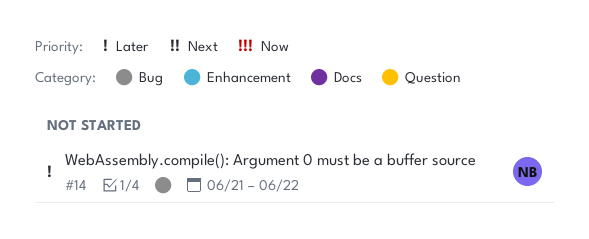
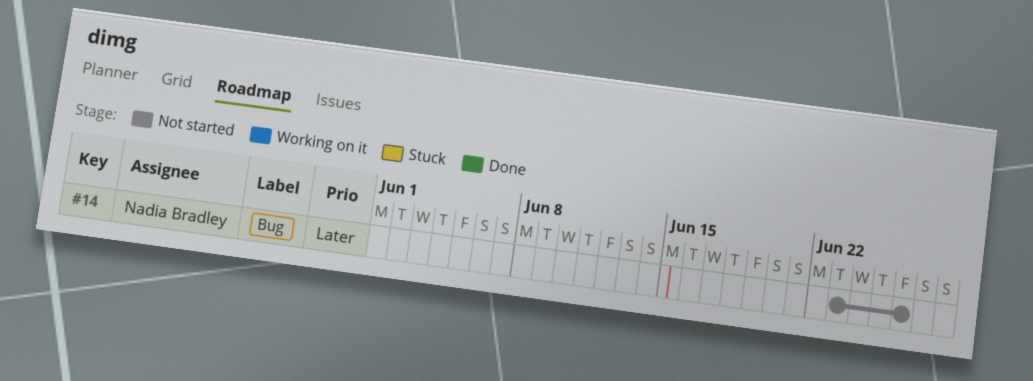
#14, start: Jun 21 -> Jun 23
#14, due: Jun 22 -> Jun 26

